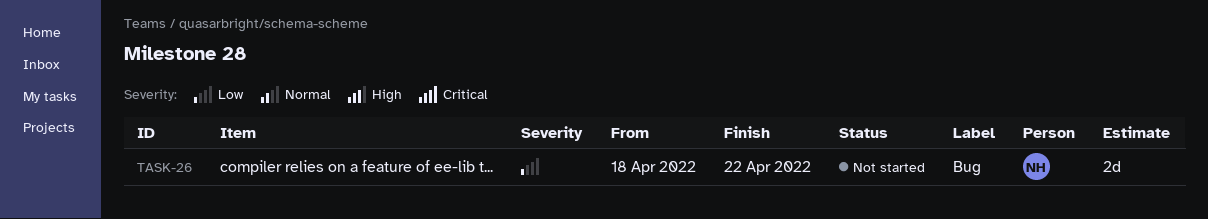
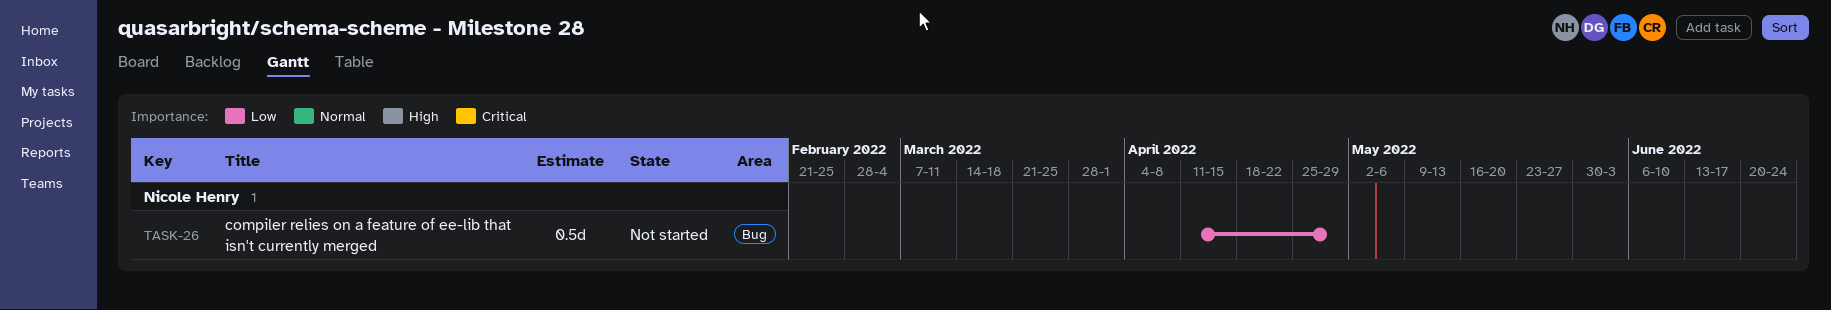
TASK-26, estimate: 2d -> 0.5d
TASK-26, start: Apr 18 -> Apr 11
TASK-26, due: Apr 22 -> Apr 29

